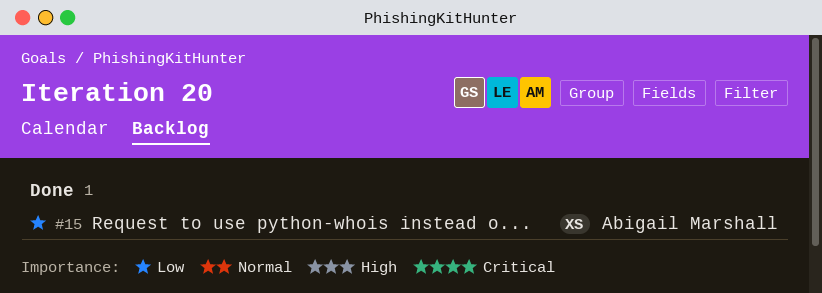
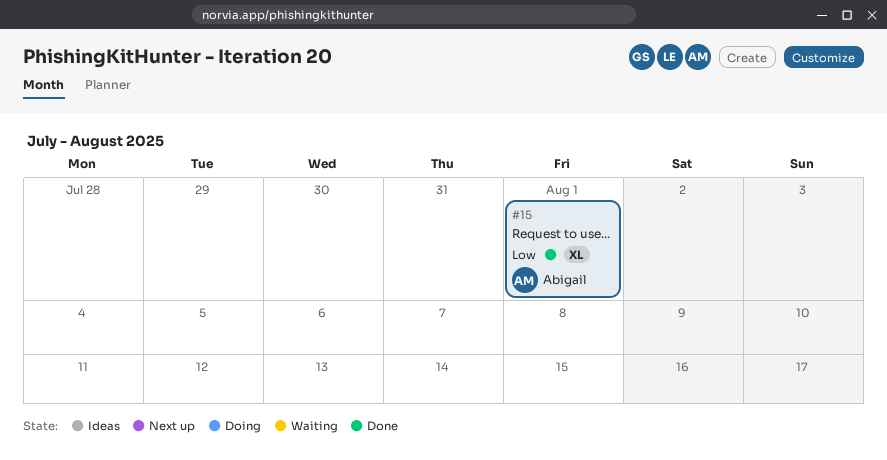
#15, estimate: XS -> XL

